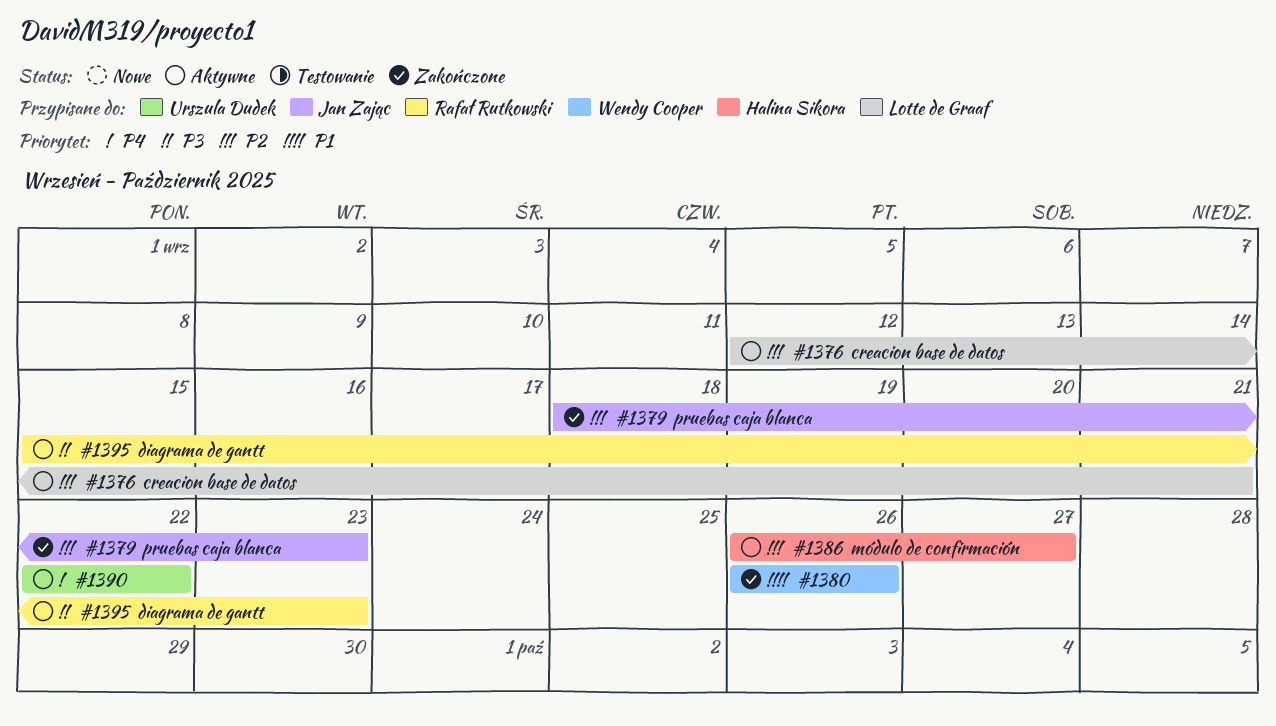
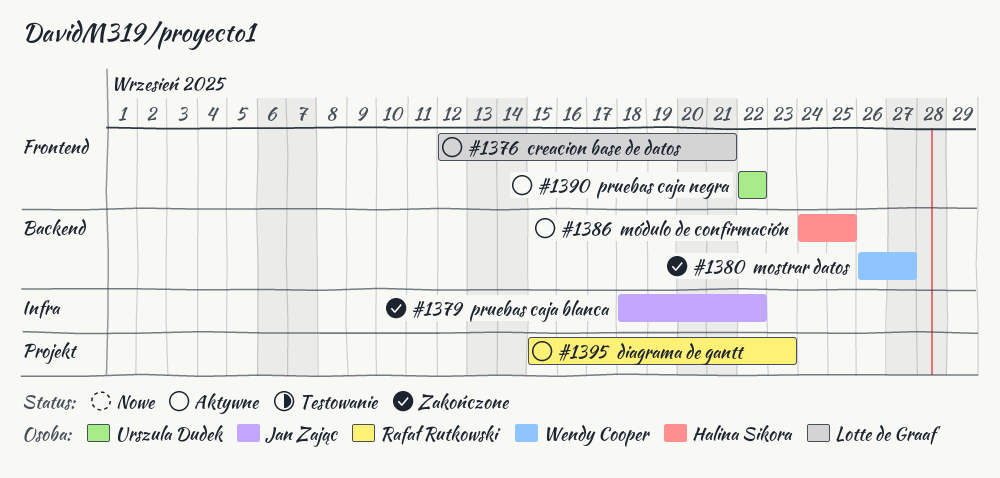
#1379, due: Sep 23 -> Sep 22
#1380, due: Sep 26 -> Sep 27
#1386, start: Sep 26 -> Sep 24
#1386, due: Sep 27 -> Sep 25

